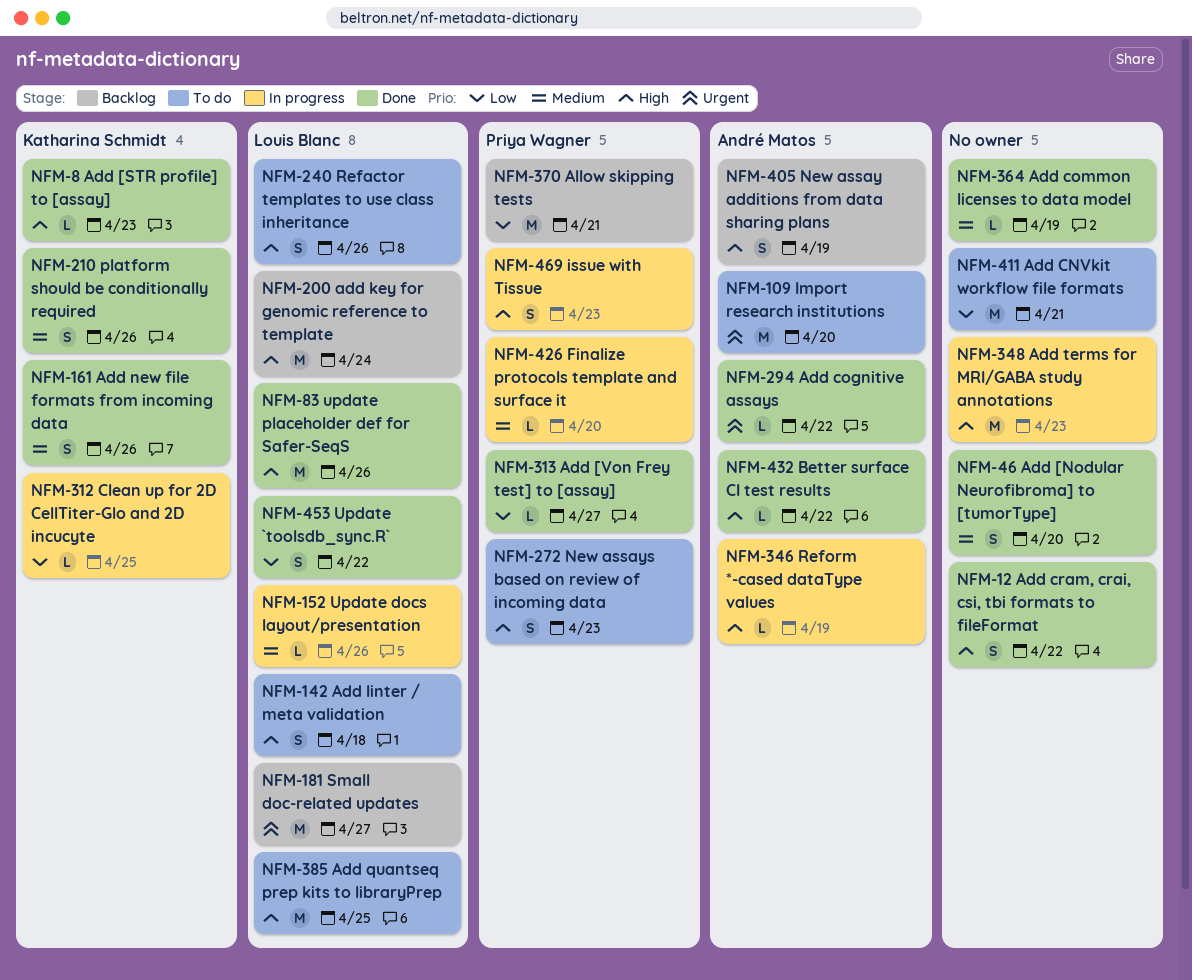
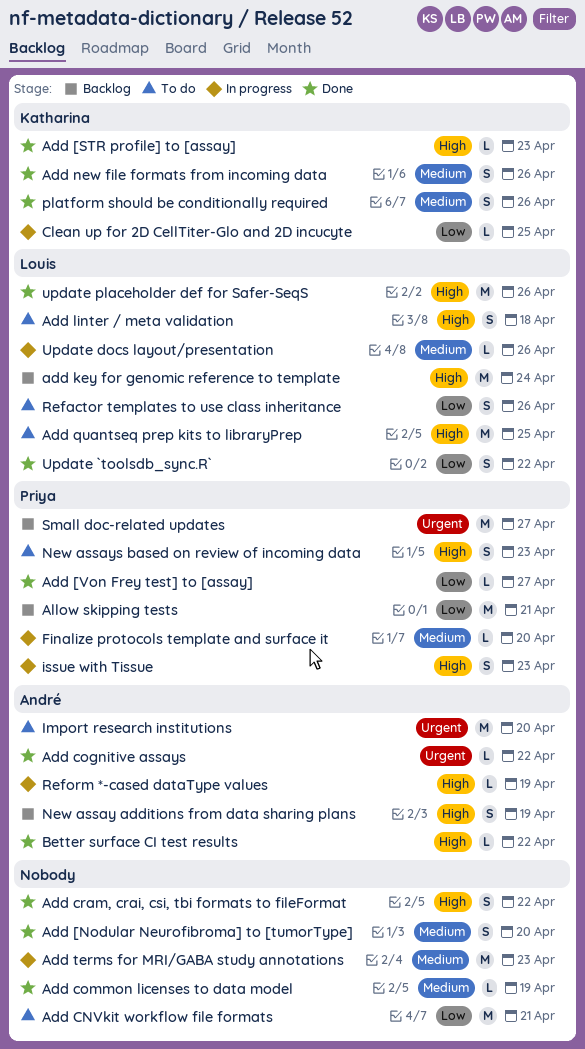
Add terms for MRI/GABA study annotations, priority: High -> Medium
Refactor templates to use class inheritance, priority: High -> Low
Small doc-related updates, owner: Louis Blanc -> Priya Wagner

